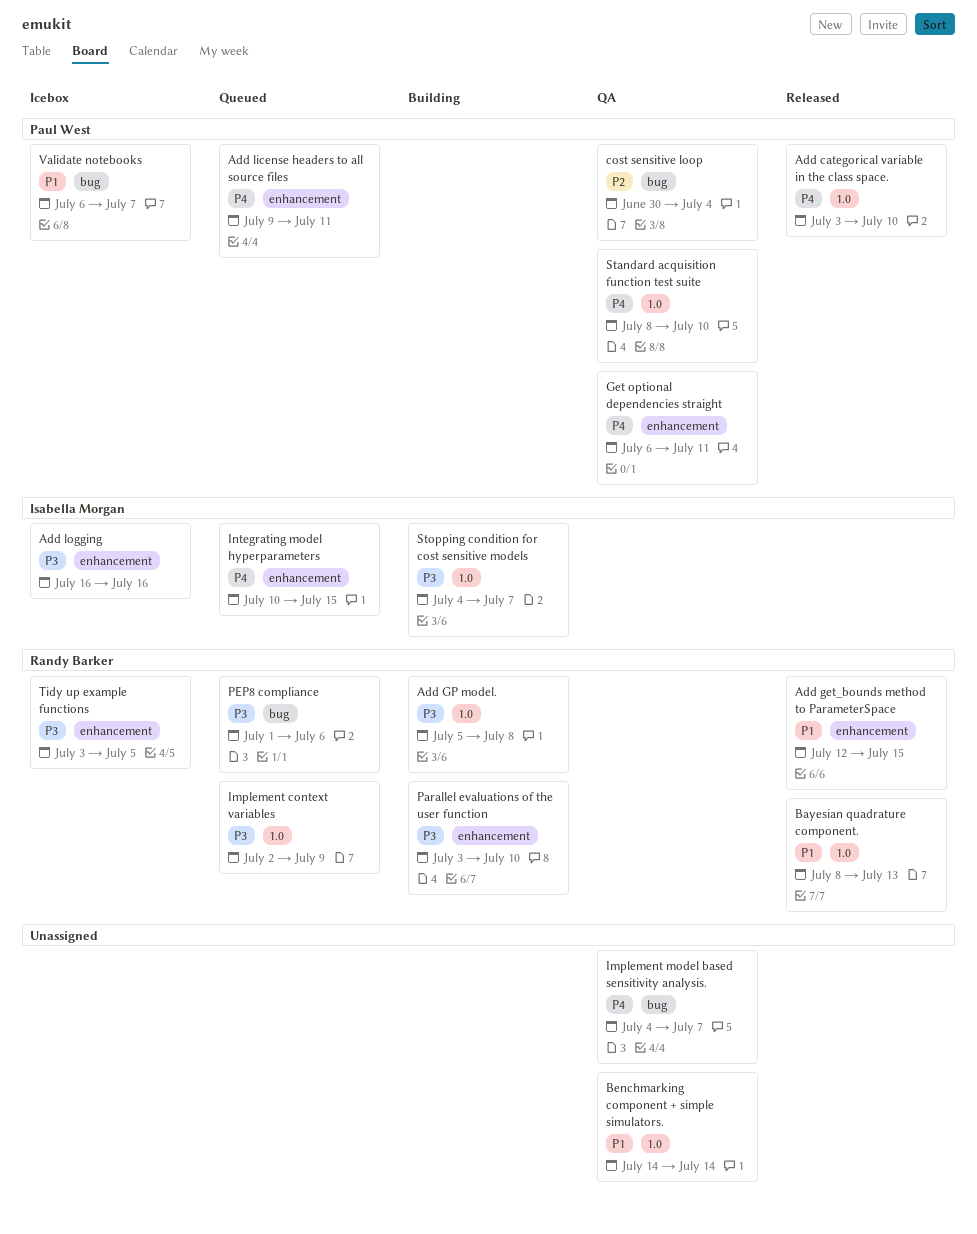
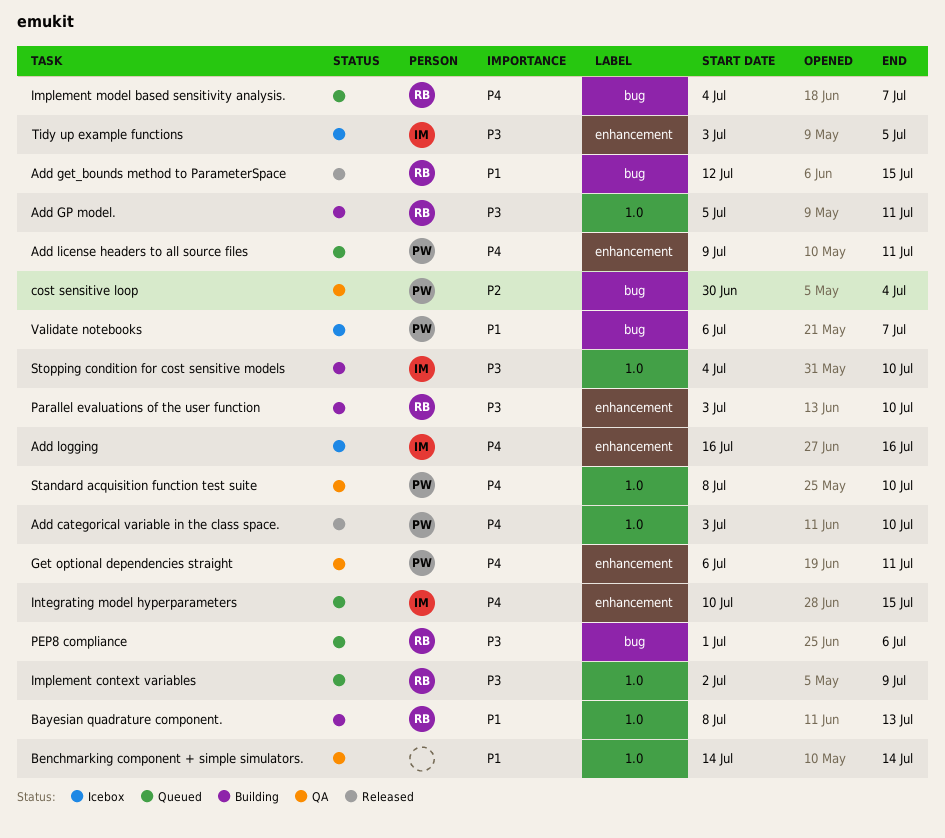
Add get_bounds method to ParameterSpace, label: enhancement -> bug
Add GP model., due: Jul 8 -> Jul 11
Add logging, priority: P3 -> P4
Bayesian quadrature component., status: Released -> Building
Implement model based sensitivity analysis., status: QA -> Queued
Implement model based sensitivity analysis., owner: none -> Randy Barker
Stopping condition for cost sensitive models, due: Jul 7 -> Jul 10
Tidy up example functions, owner: Randy Barker -> Isabella Morgan

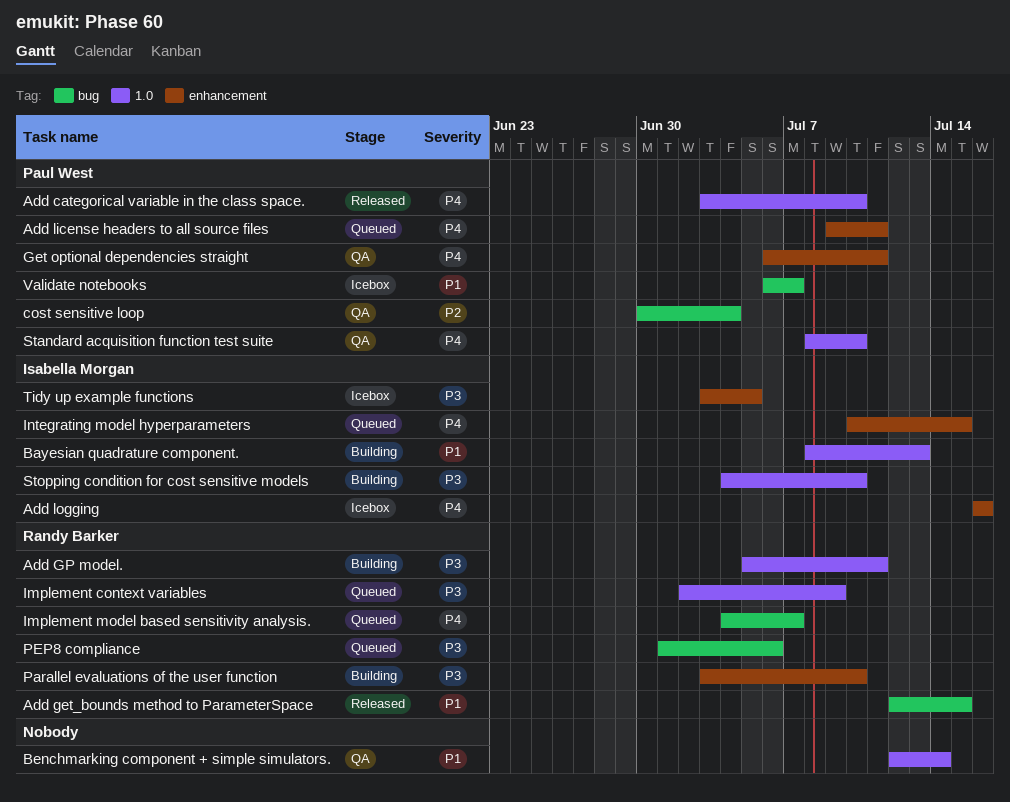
Bayesian quadrature component., owner: Randy Barker -> Isabella Morgan
Benchmarking component + simple simulators., start: Jul 14 -> Jul 12

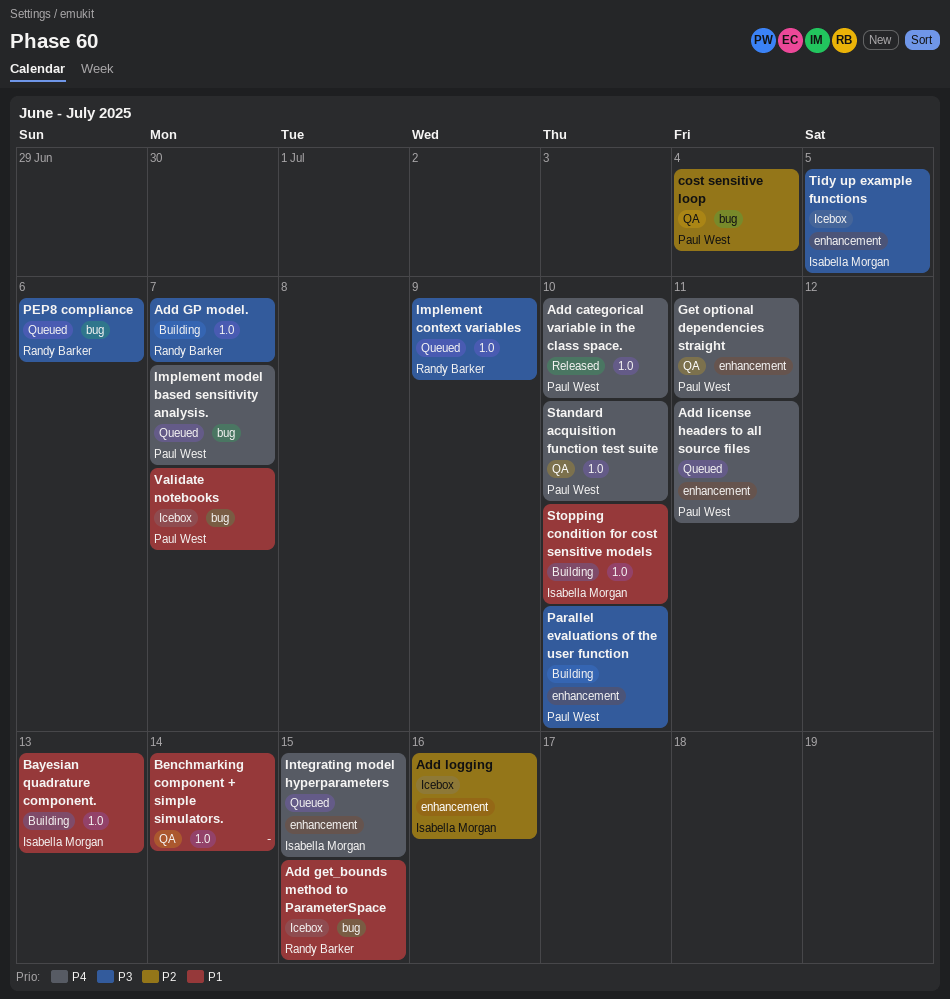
Add get_bounds method to ParameterSpace, status: Released -> Icebox
Add GP model., due: Jul 11 -> Jul 7
Add logging, priority: P4 -> P2
Implement model based sensitivity analysis., owner: Randy Barker -> Paul West
Parallel evaluations of the user function, owner: Randy Barker -> Paul West
Stopping condition for cost sensitive models, priority: P3 -> P1

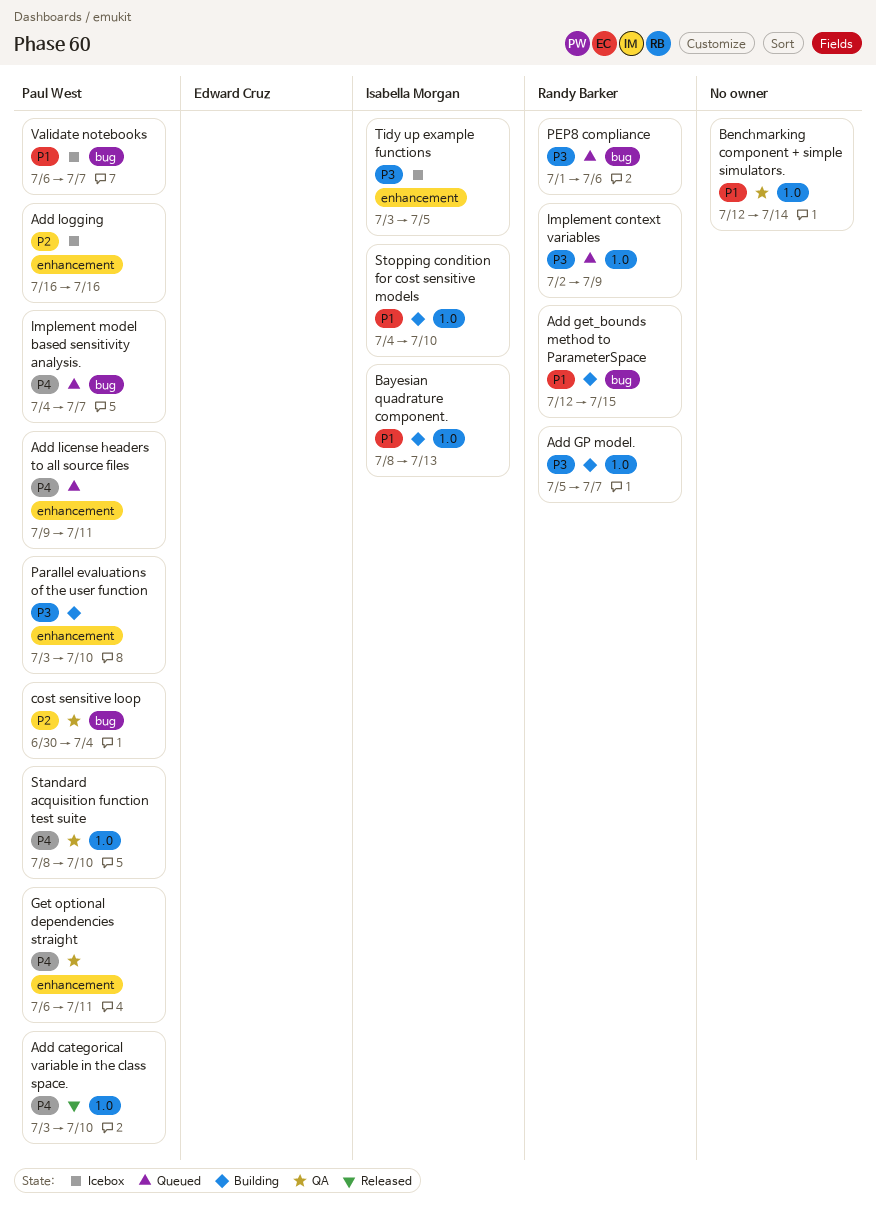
Add get_bounds method to ParameterSpace, status: Icebox -> Building
Add logging, owner: Isabella Morgan -> Paul West
Integrating model hyperparameters: present -> none

